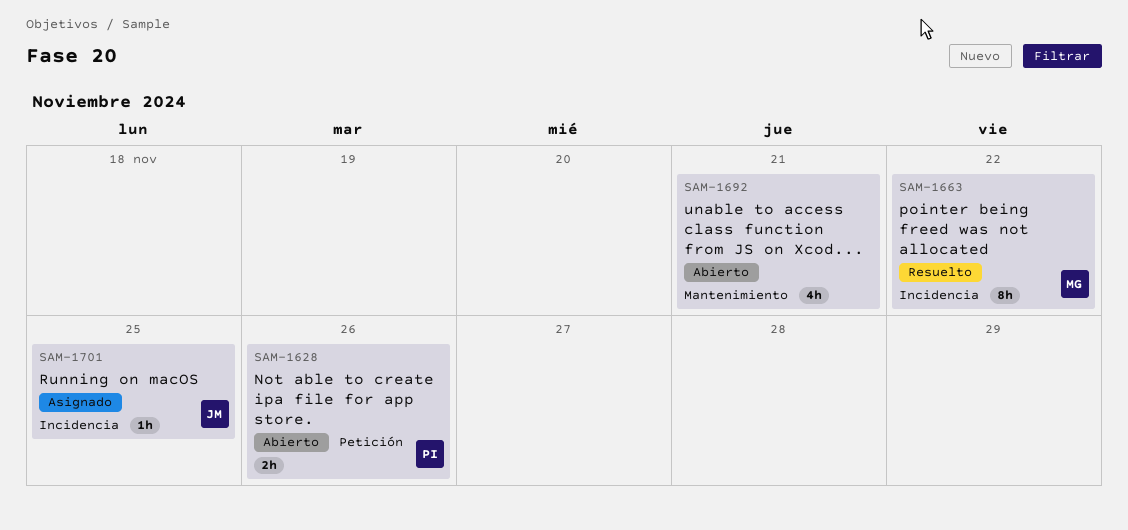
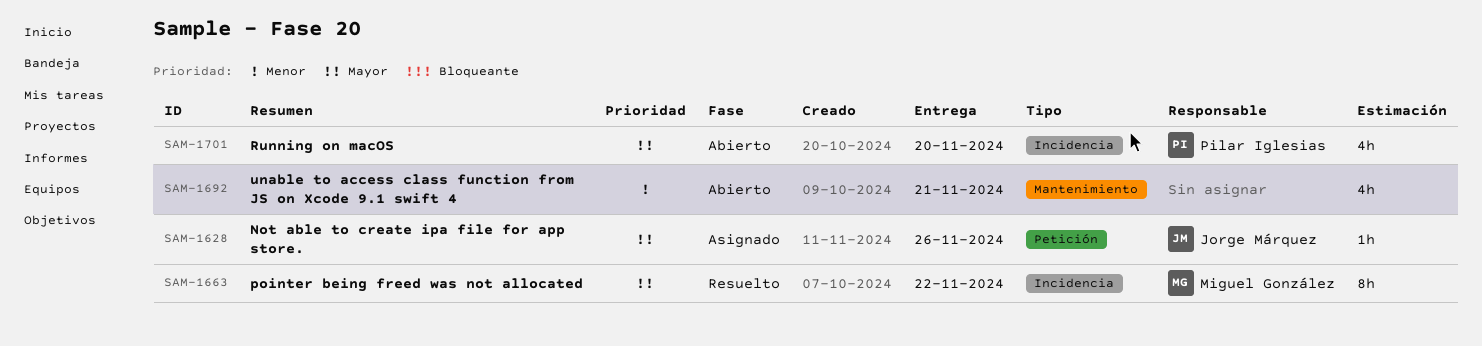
SAM-1628, status: Abierto -> Asignado
SAM-1628, owner: Pilar Iglesias -> Jorge Márquez
SAM-1628, estimate: 2h -> 1h
SAM-1701, status: Asignado -> Abierto
SAM-1701, owner: Jorge Márquez -> Pilar Iglesias
SAM-1701, estimate: 1h -> 4h
SAM-1701, due: Nov 25 -> Nov 20

